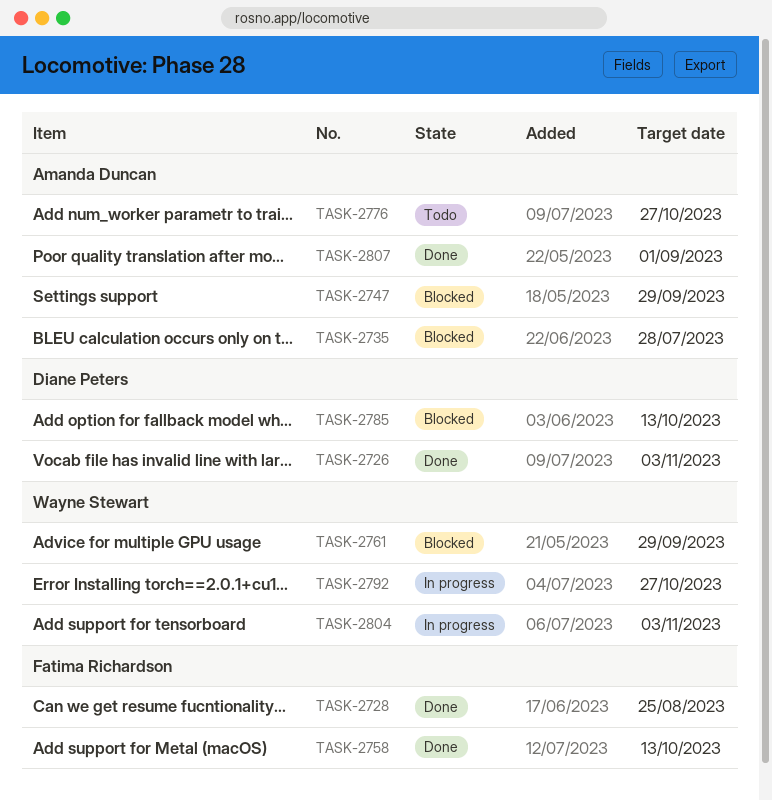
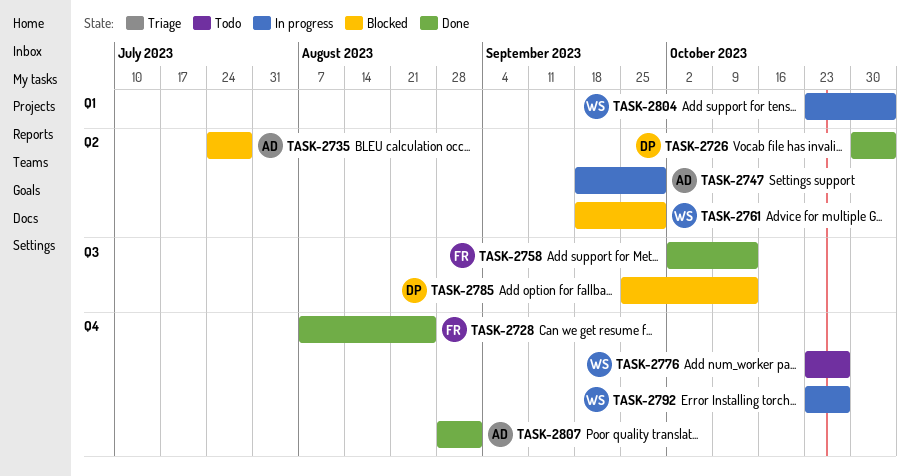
TASK-2747, status: Blocked -> In progress
TASK-2776, owner: Amanda Duncan -> Wayne Stewart

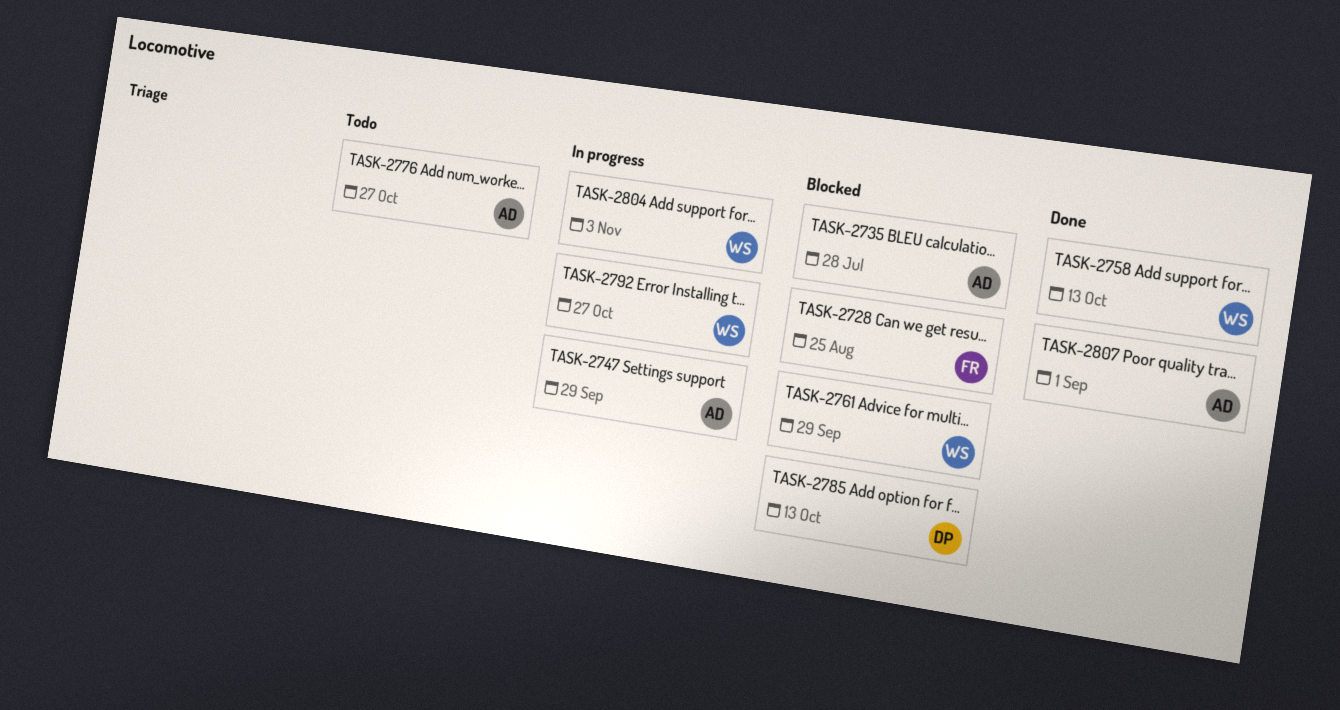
TASK-2726: present -> none
TASK-2728, status: Done -> Blocked
TASK-2758, owner: FR -> WS
TASK-2776, owner: WS -> AD

